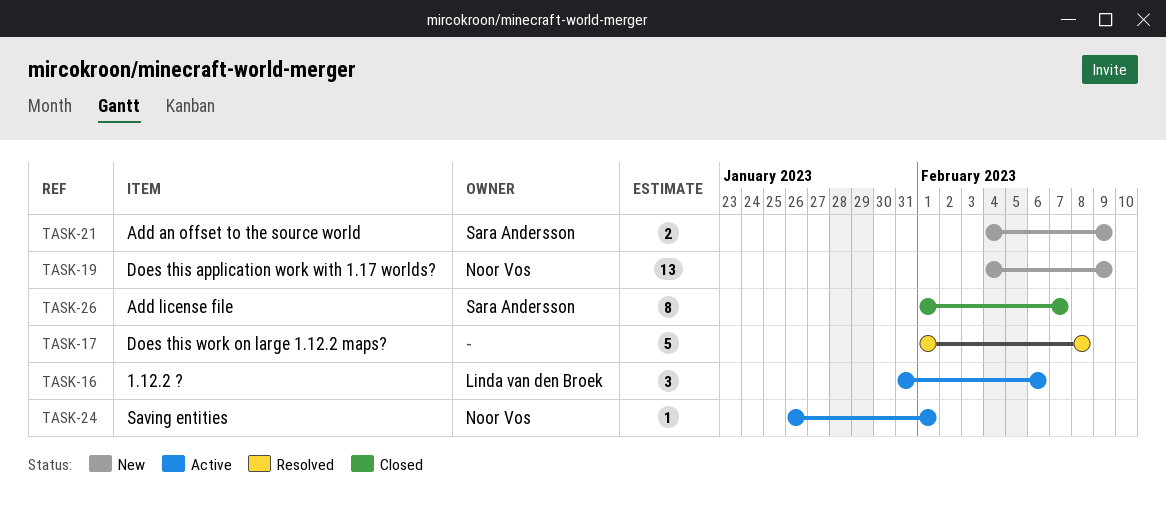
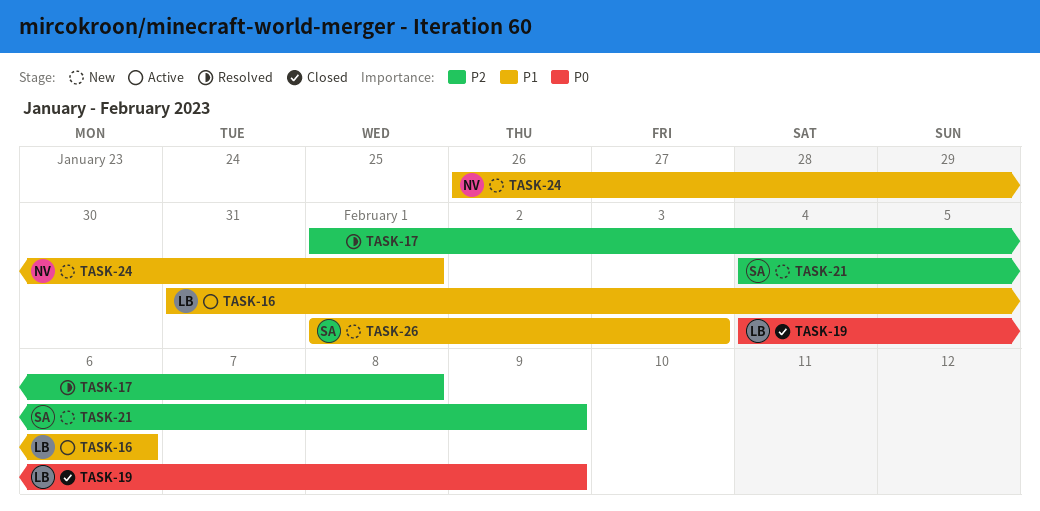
TASK-19, status: New -> Closed
TASK-19, owner: Noor Vos -> Linda van den Broek
TASK-24, status: Active -> New
TASK-26, status: Closed -> New
TASK-26, due: Feb 7 -> Feb 3

